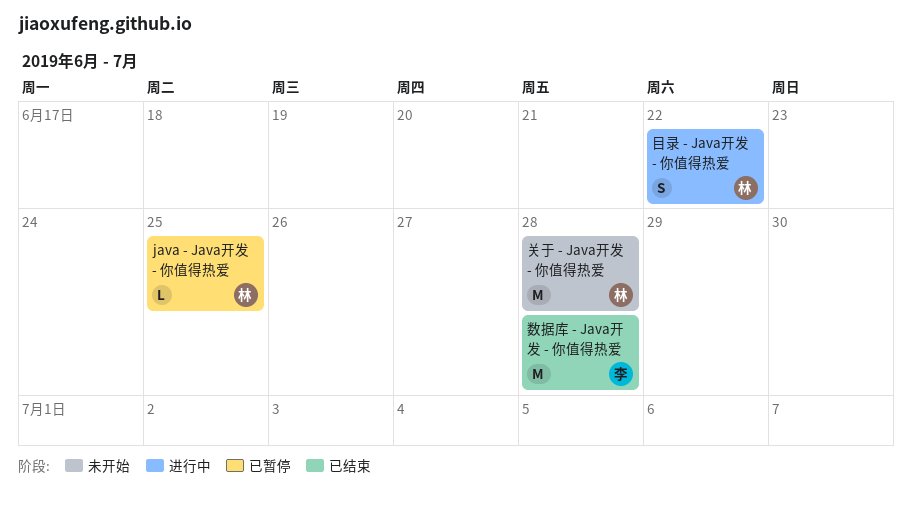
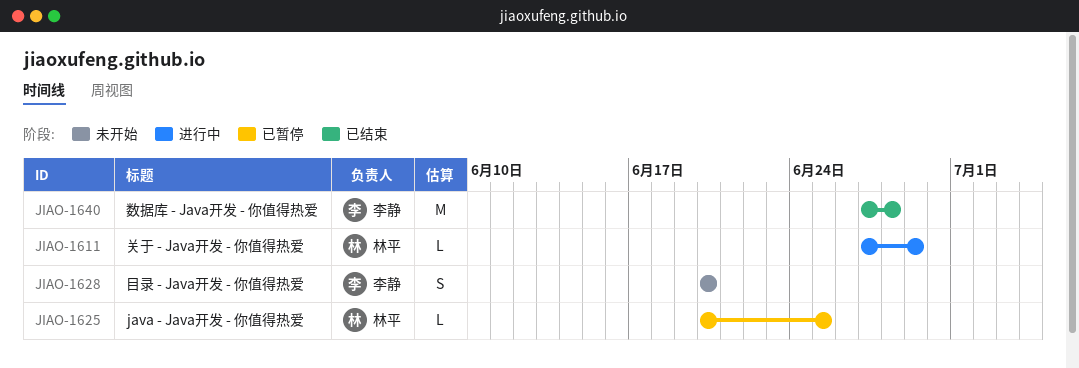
关于 - Java开发 - 你值得热爱, status: 未开始 -> 进行中
关于 - Java开发 - 你值得热爱, estimate: M -> L
关于 - Java开发 - 你值得热爱, due: Jun 28 -> Jun 29
目录 - Java开发 - 你值得热爱, status: 进行中 -> 未开始
目录 - Java开发 - 你值得热爱, owner: 林平 -> 李静
目录 - Java开发 - 你值得热爱, due: Jun 22 -> Jun 20

